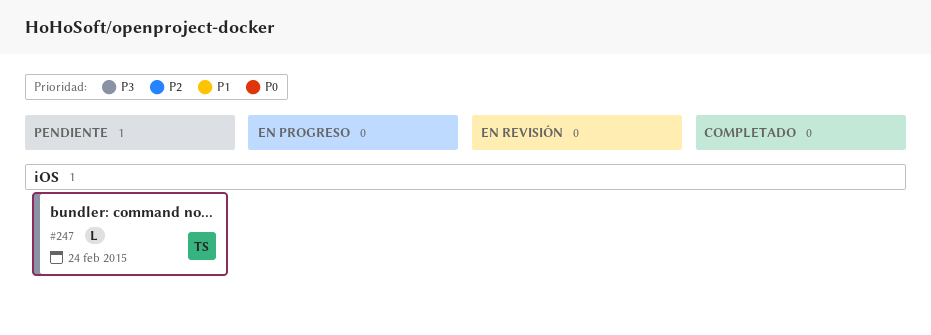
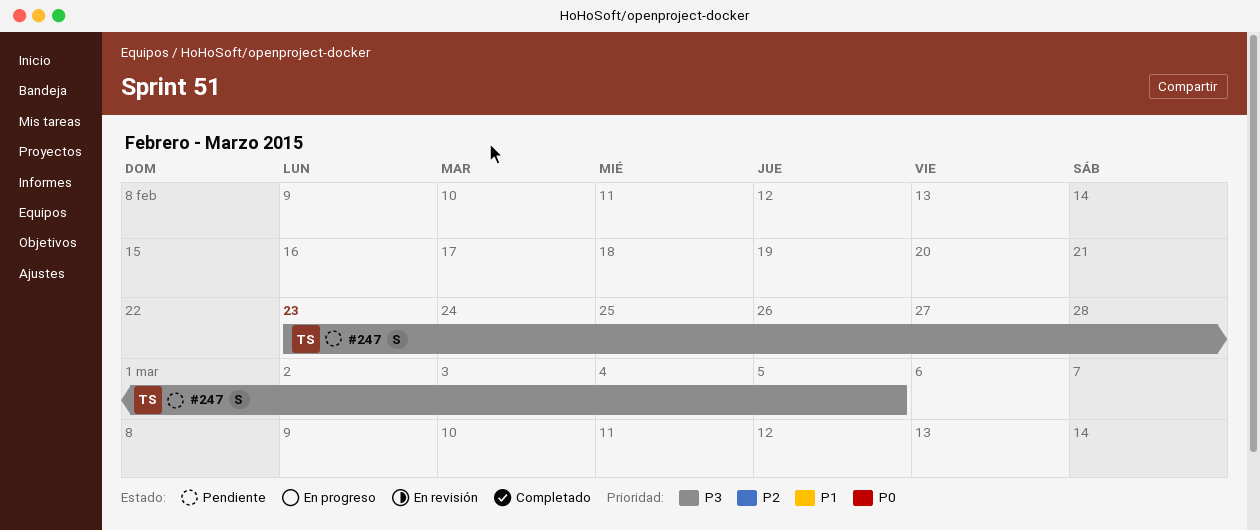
#247, estimate: L -> S
#247, due: Feb 24 -> Mar 5

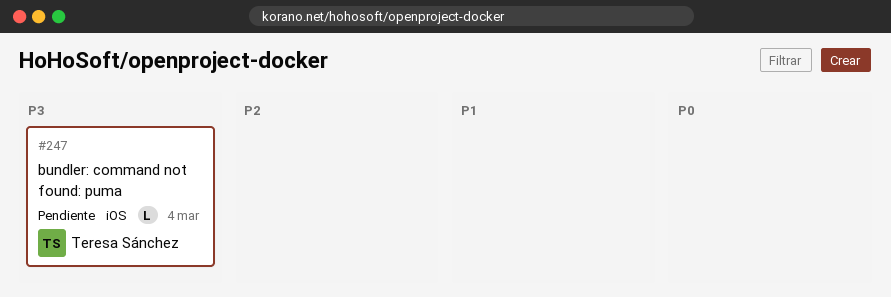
#247, estimate: S -> L
#247, due: Mar 5 -> Mar 4

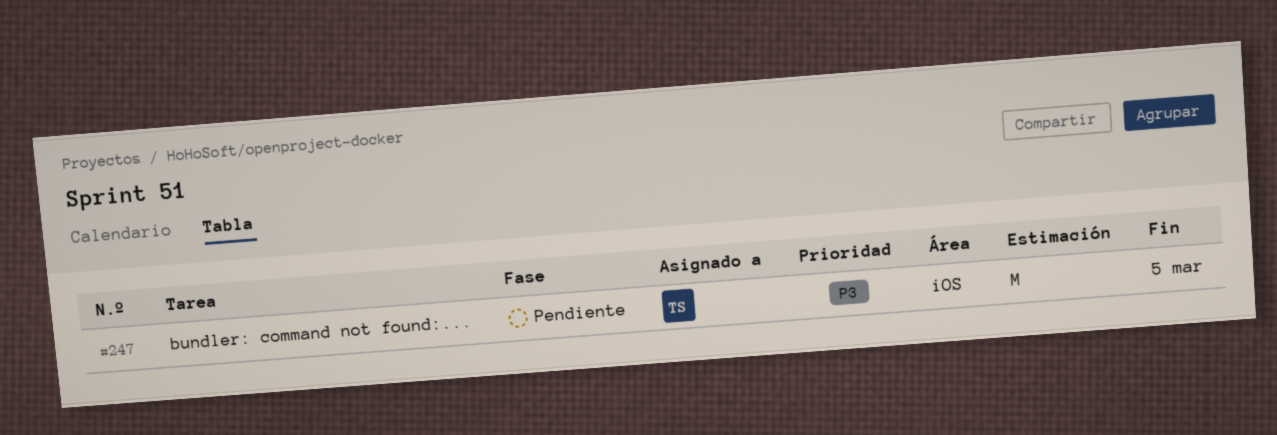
#247, estimate: L -> M
#247, due: Mar 4 -> Mar 5

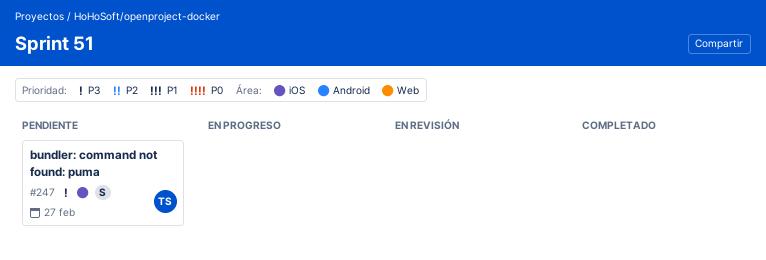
#247, estimate: M -> S
#247, due: Mar 5 -> Feb 27

